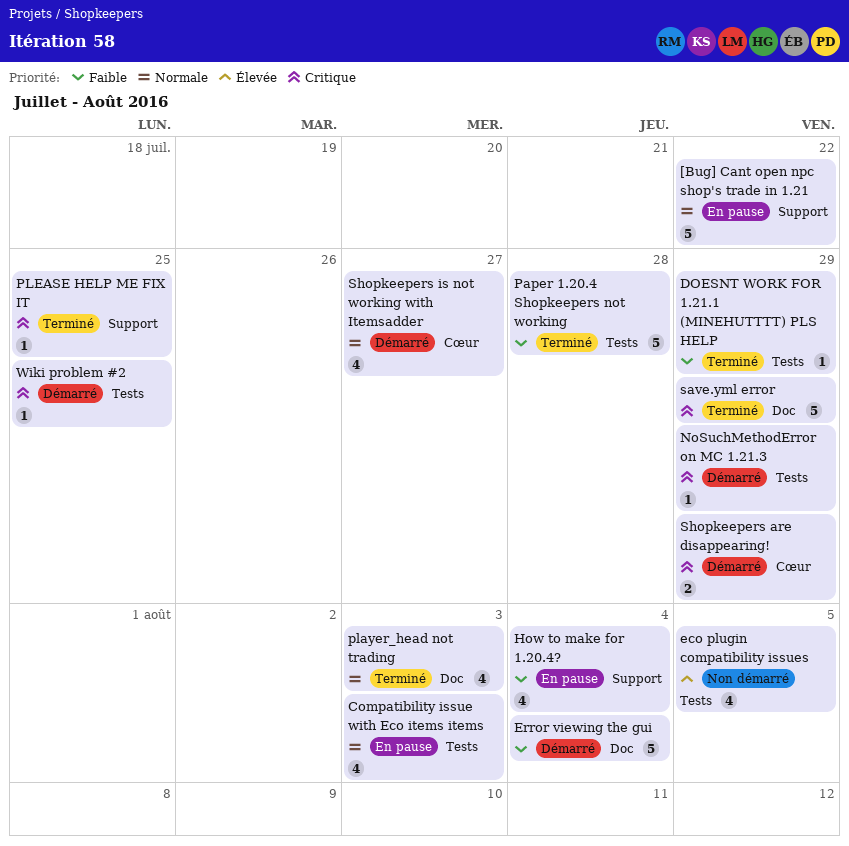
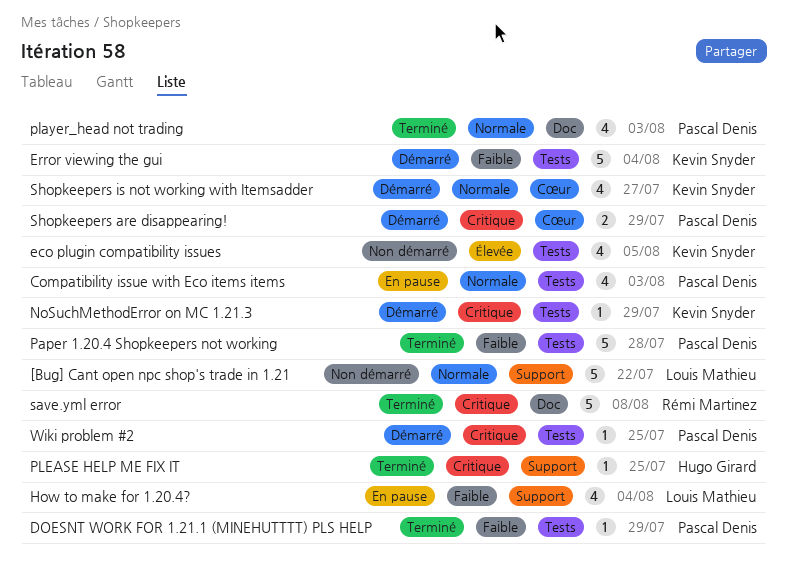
[Bug] Cant open npc shop's trade in 1.21, status: En pause -> Non démarré
Error viewing the gui, label: Doc -> Tests
save.yml error, due: Jul 29 -> Aug 8

